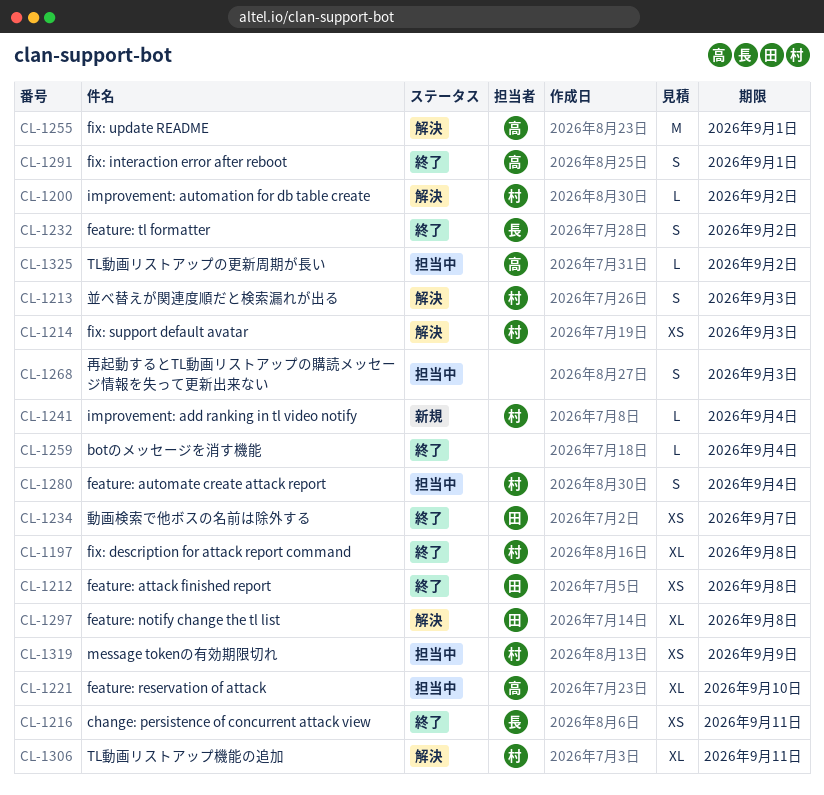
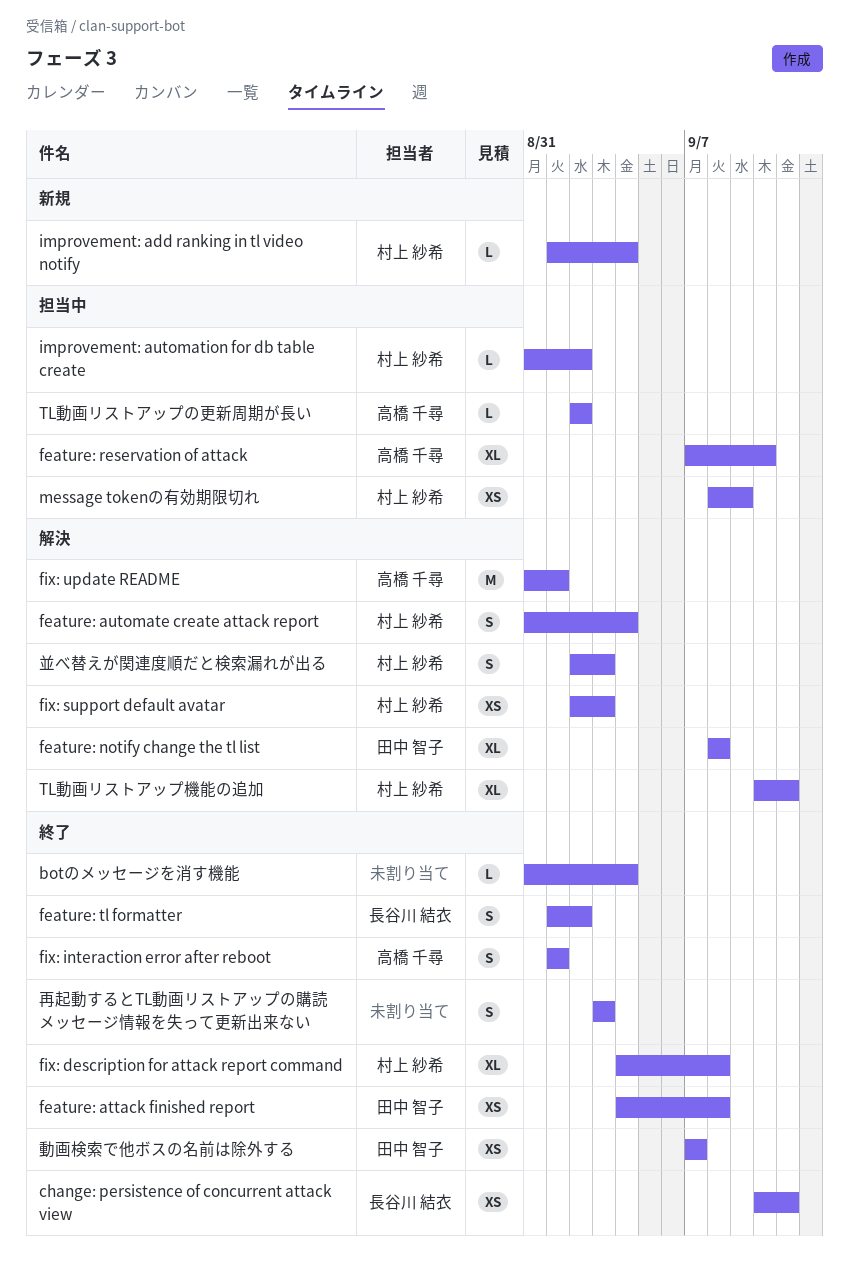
feature: automate create attack report, status: 担当中 -> 解決
improvement: automation for db table create, status: 解決 -> 担当中
再起動するとTL動画リストアップの購読メッセージ情報を失って更新出来ない, status: 担当中 -> 終了

